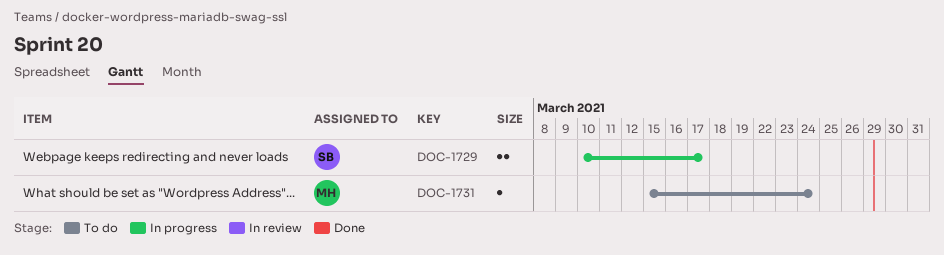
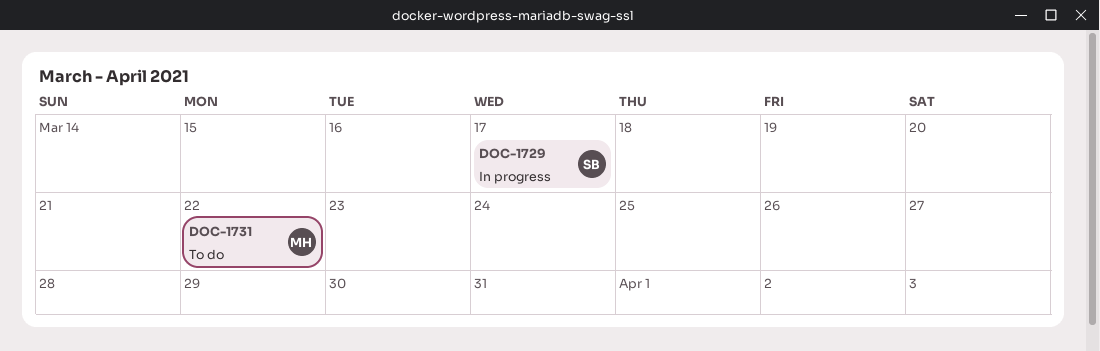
DOC-1731, due: Mar 24 -> Mar 22

